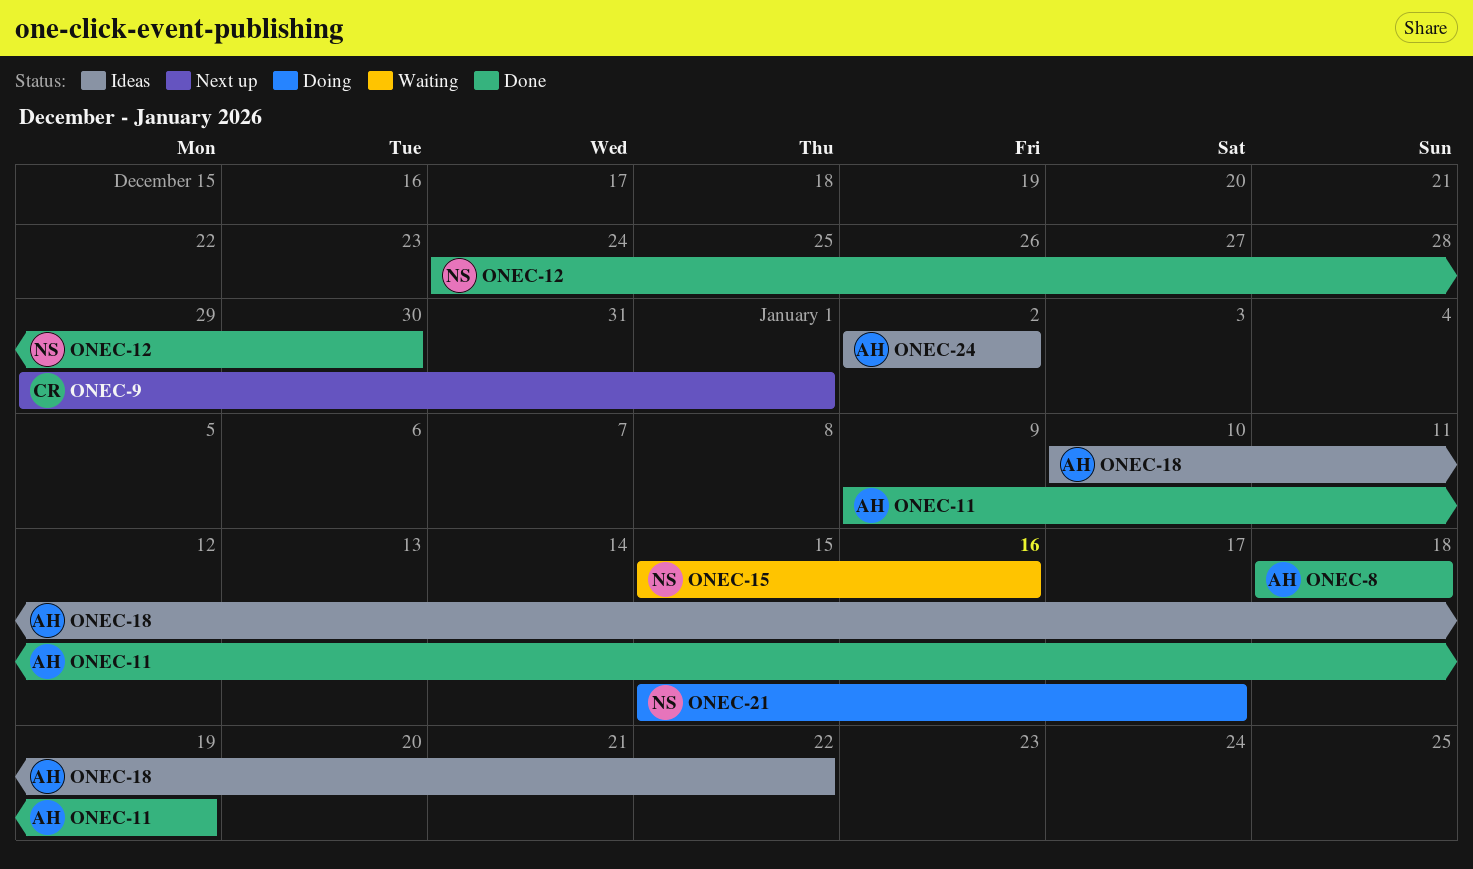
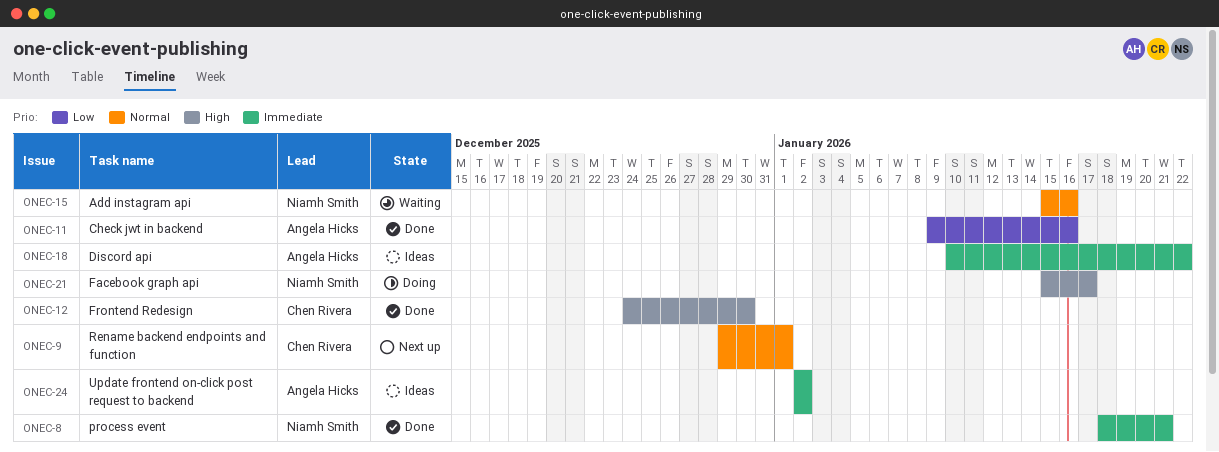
ONEC-8, owner: Angela Hicks -> Niamh Smith
ONEC-8, due: Jan 18 -> Jan 21
ONEC-11, due: Jan 19 -> Jan 16
ONEC-12, owner: Niamh Smith -> Chen Rivera

